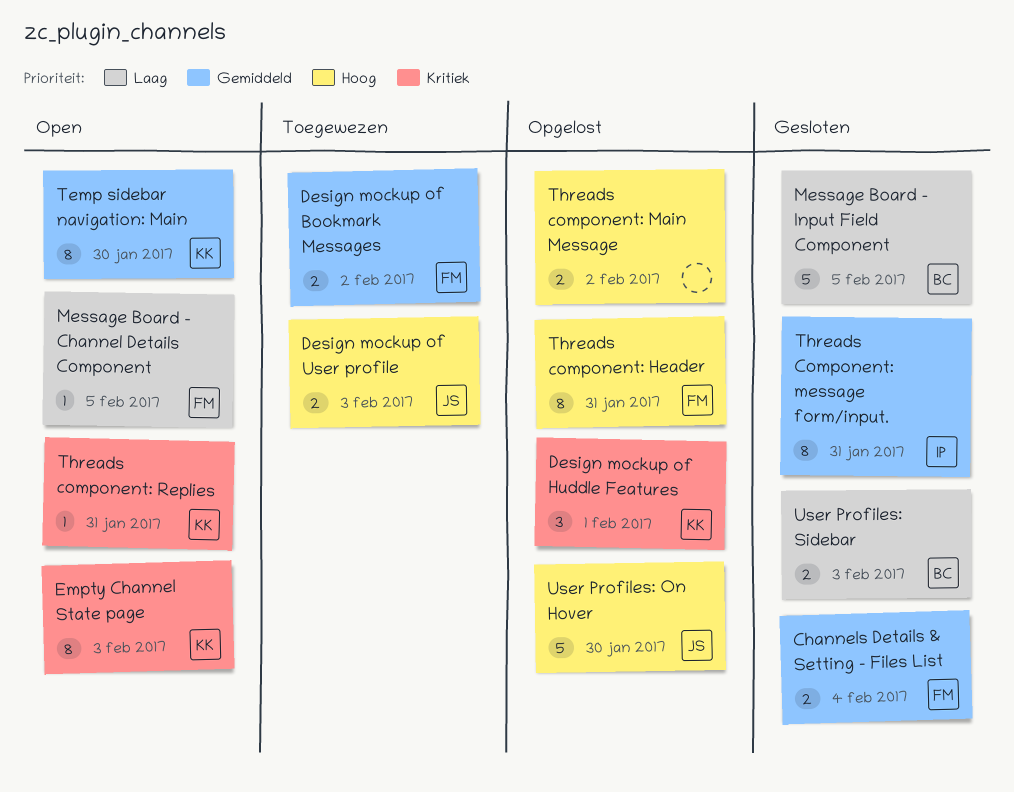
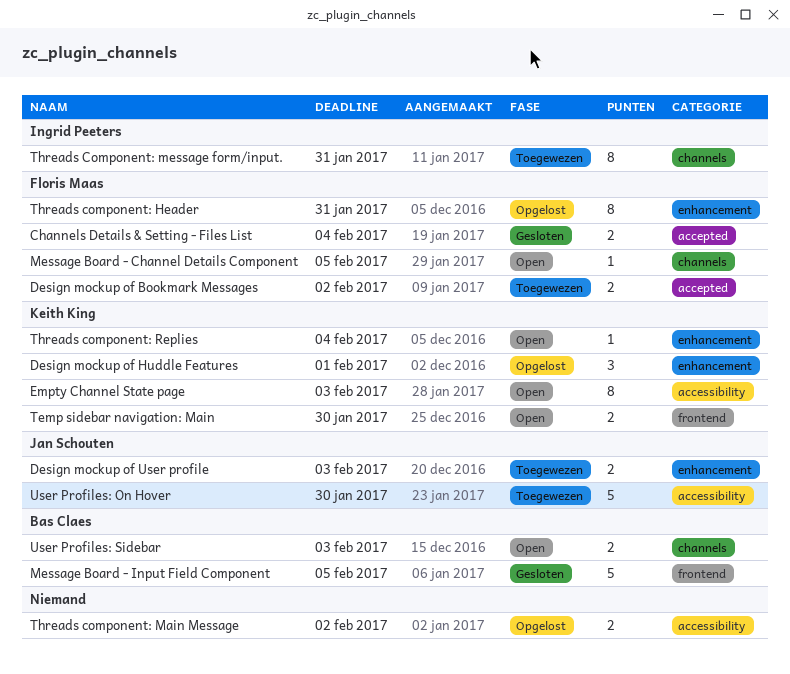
Temp sidebar navigation: Main, estimate: 8 -> 2
Threads Component: message form/input., status: Gesloten -> Toegewezen
Threads component: Replies, due: Jan 31 -> Feb 4
User Profiles: On Hover, status: Opgelost -> Toegewezen
User Profiles: Sidebar, status: Gesloten -> Open

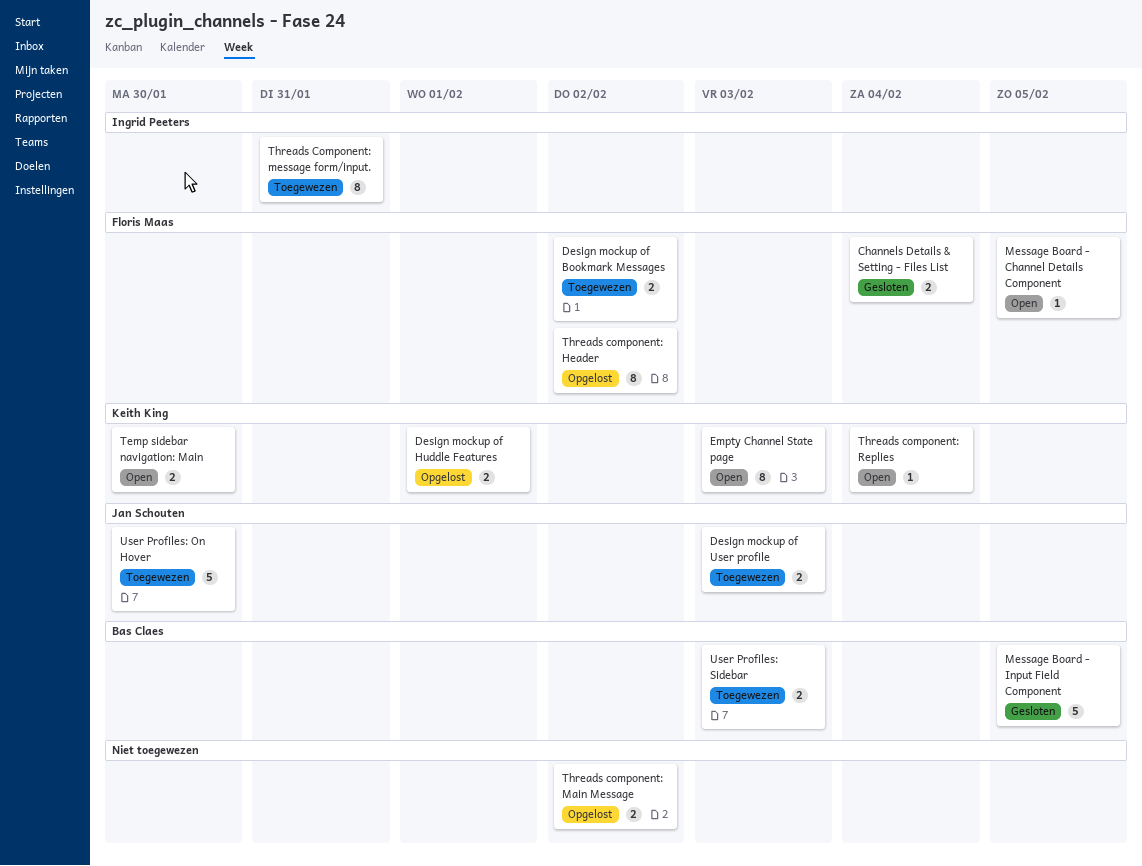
Design mockup of Huddle Features, estimate: 3 -> 2
Threads component: Header, due: Jan 31 -> Feb 2
User Profiles: Sidebar, status: Open -> Toegewezen

